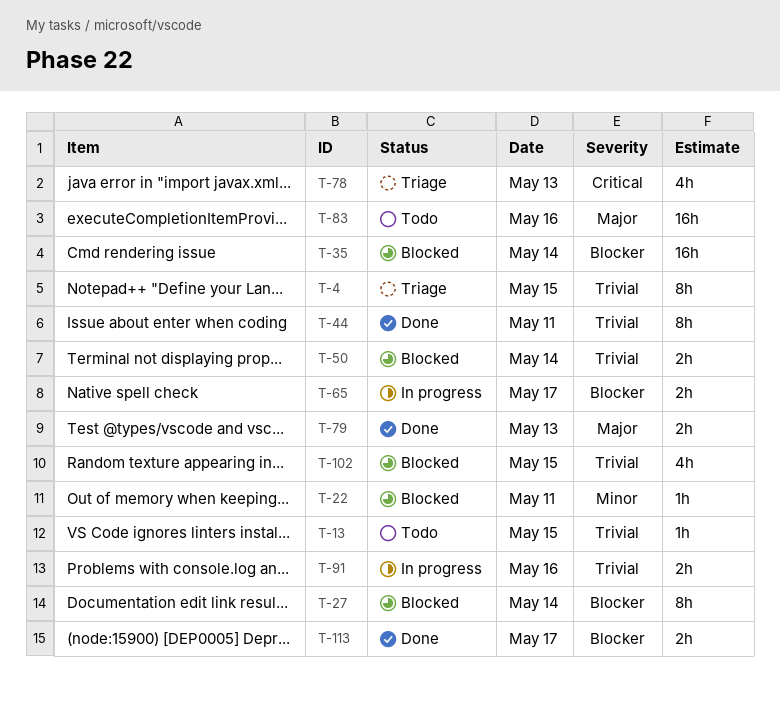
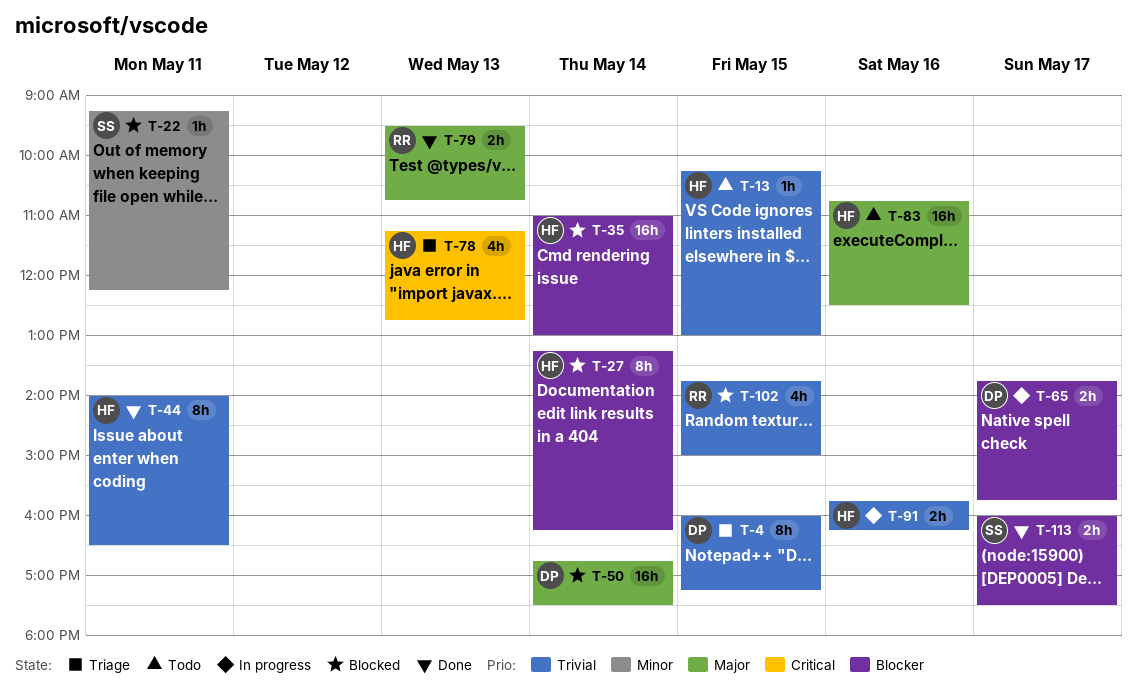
T-50, priority: Trivial -> Major
T-50, estimate: 2h -> 16h

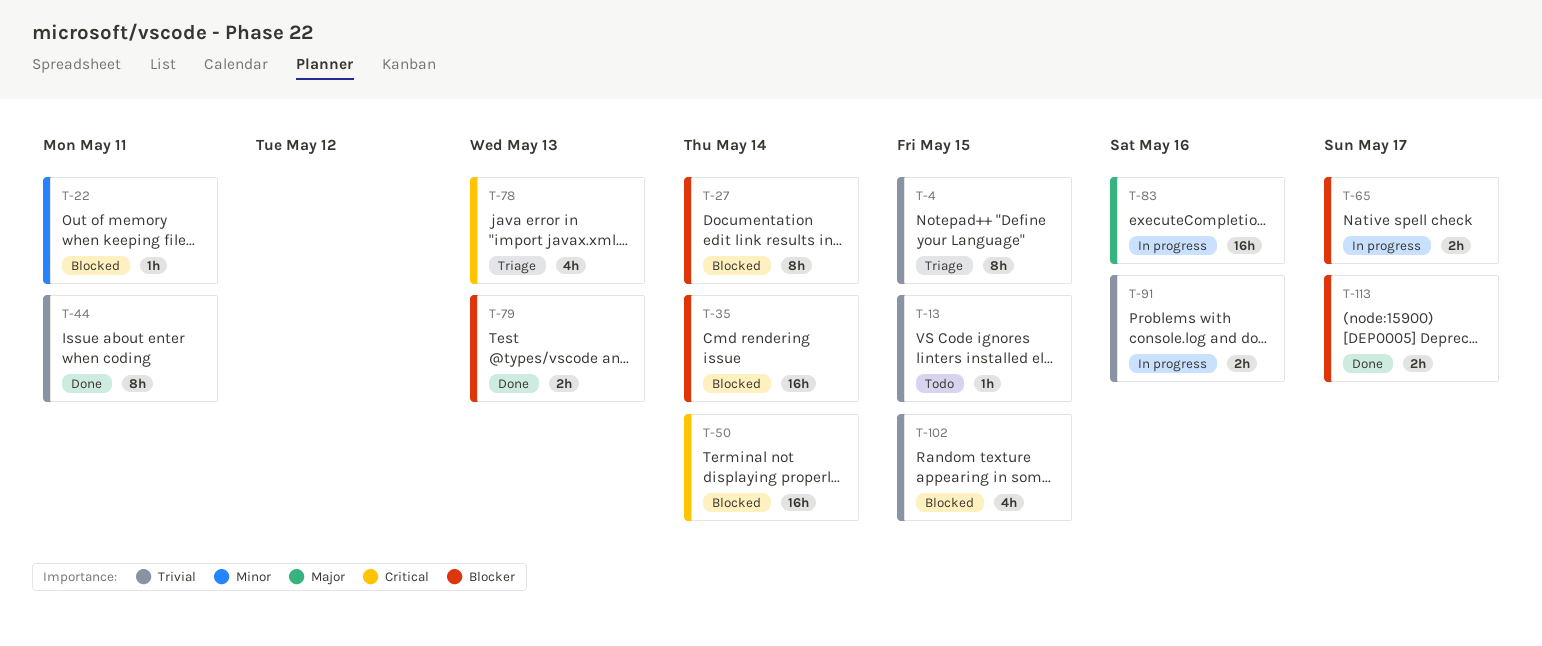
T-50, priority: Major -> Critical
T-79, priority: Major -> Blocker
T-83, status: Todo -> In progress

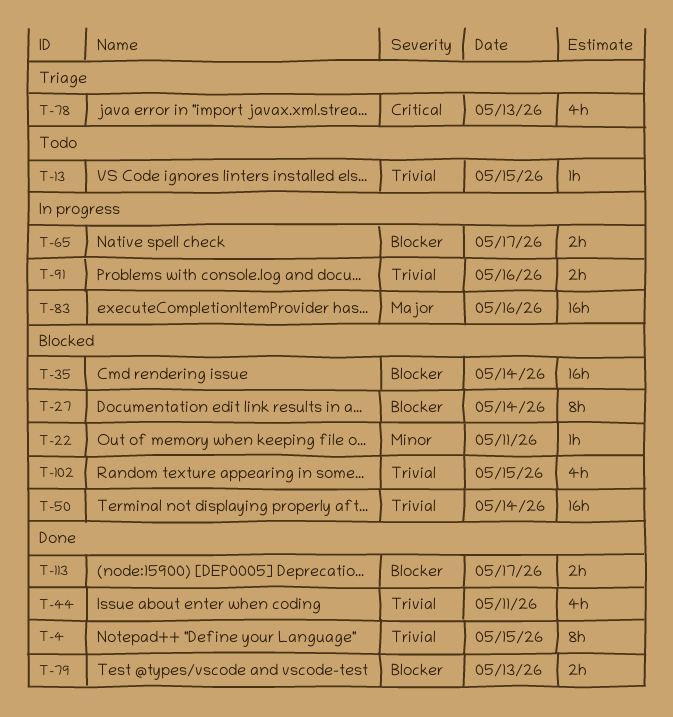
T-4, status: Triage -> Done
T-44, estimate: 8h -> 4h
T-50, priority: Critical -> Trivial

